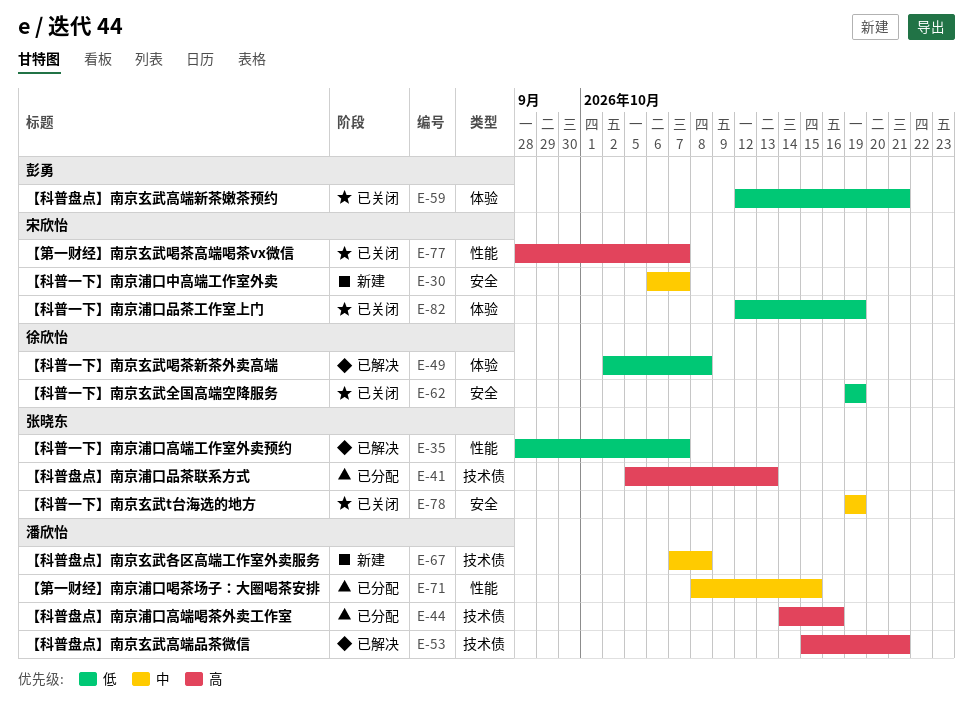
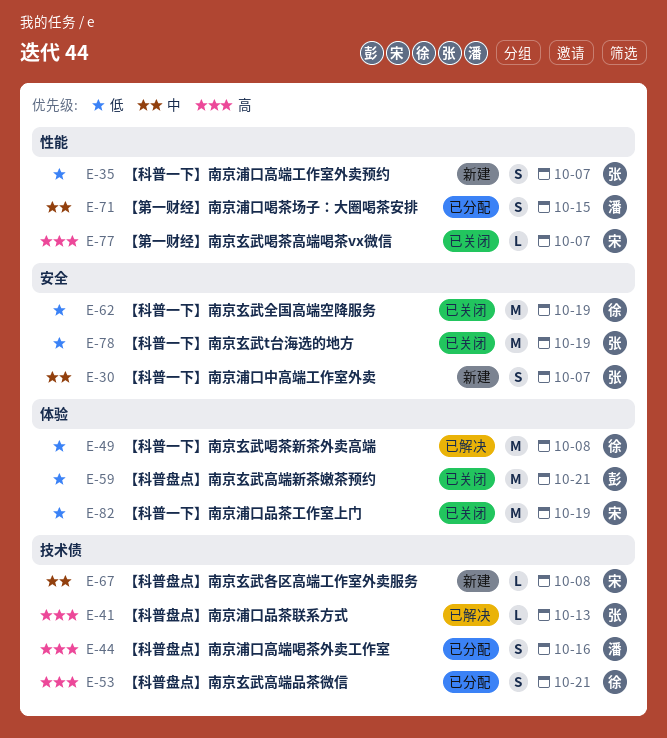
E-30, owner: 宋欣怡 -> 张晓东
E-35, status: 已解决 -> 新建
E-41, status: 已分配 -> 已解决
E-53, status: 已解决 -> 已分配
E-53, owner: 潘欣怡 -> 徐欣怡
E-67, owner: 潘欣怡 -> 宋欣怡
E-78, priority: 中 -> 低

